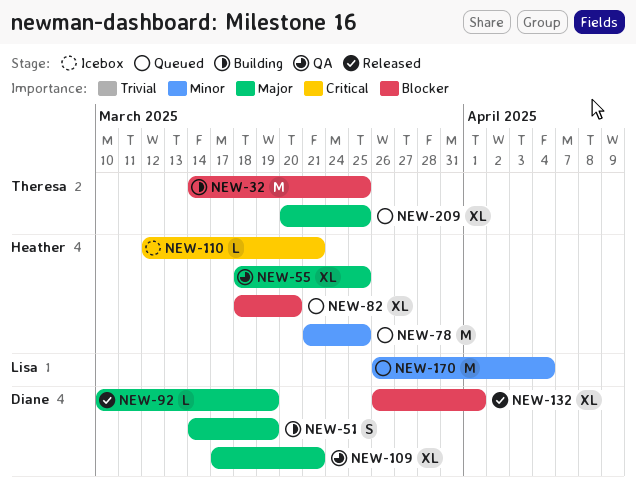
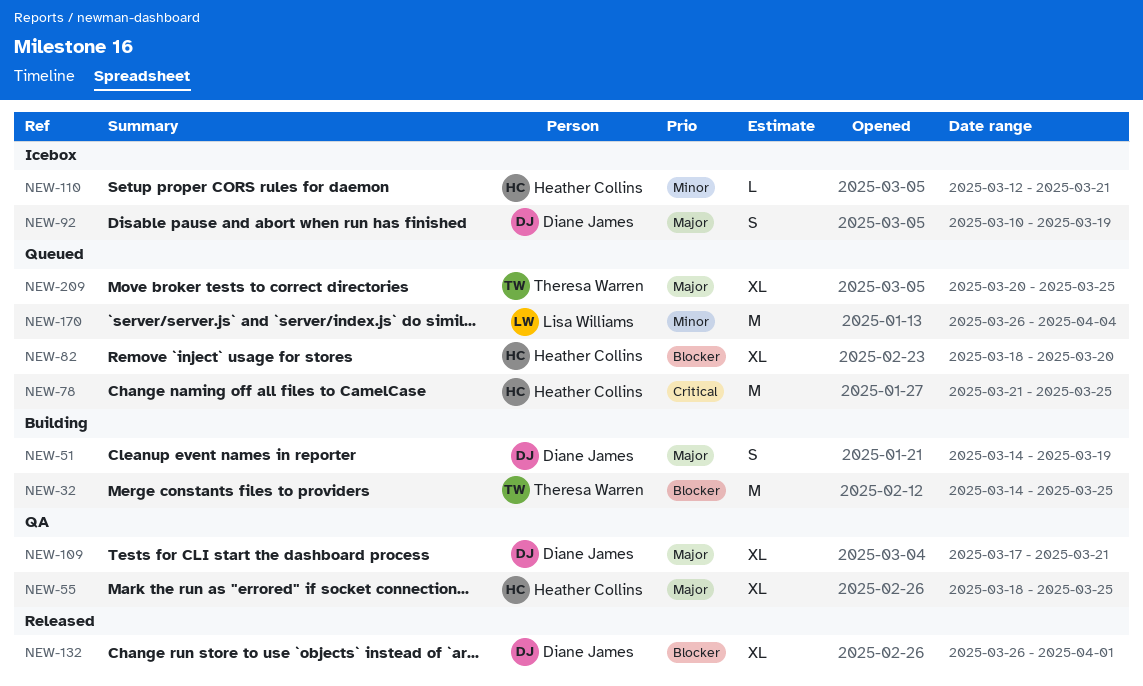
NEW-78, priority: Minor -> Critical
NEW-92, status: Released -> Icebox
NEW-92, estimate: L -> S
NEW-110, priority: Critical -> Minor

